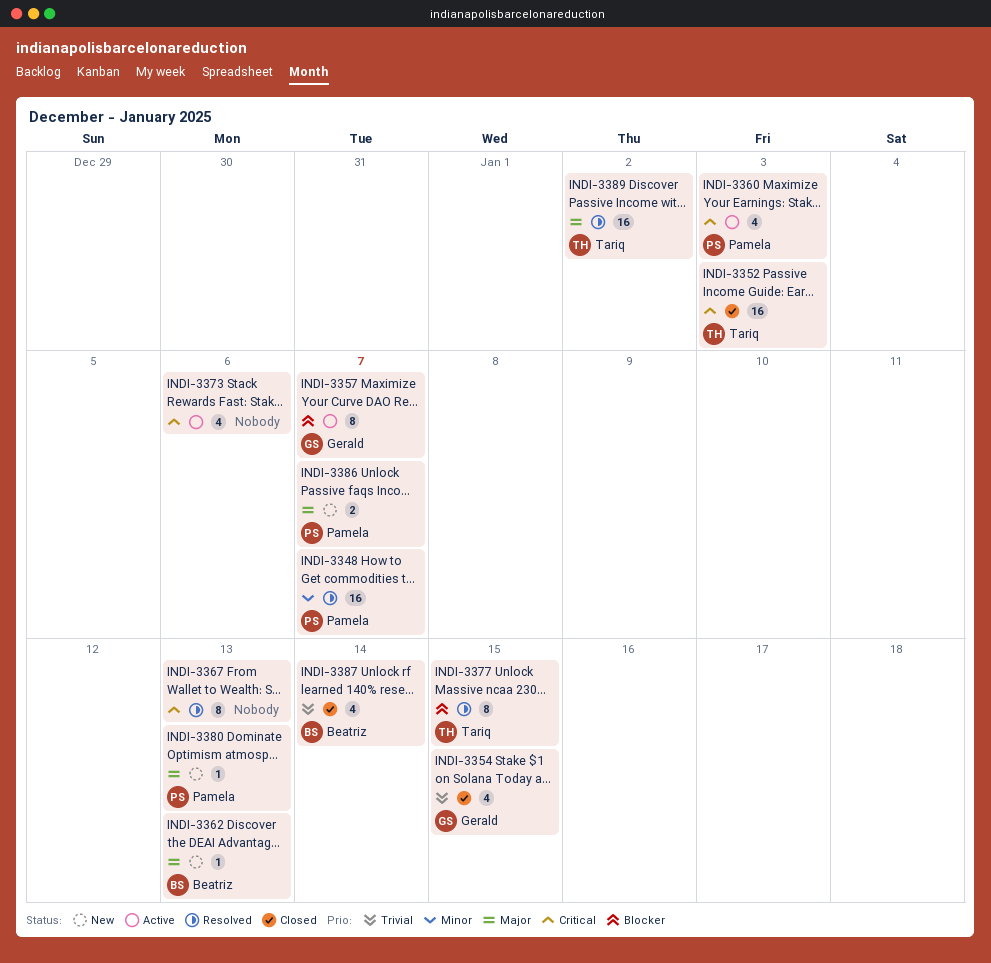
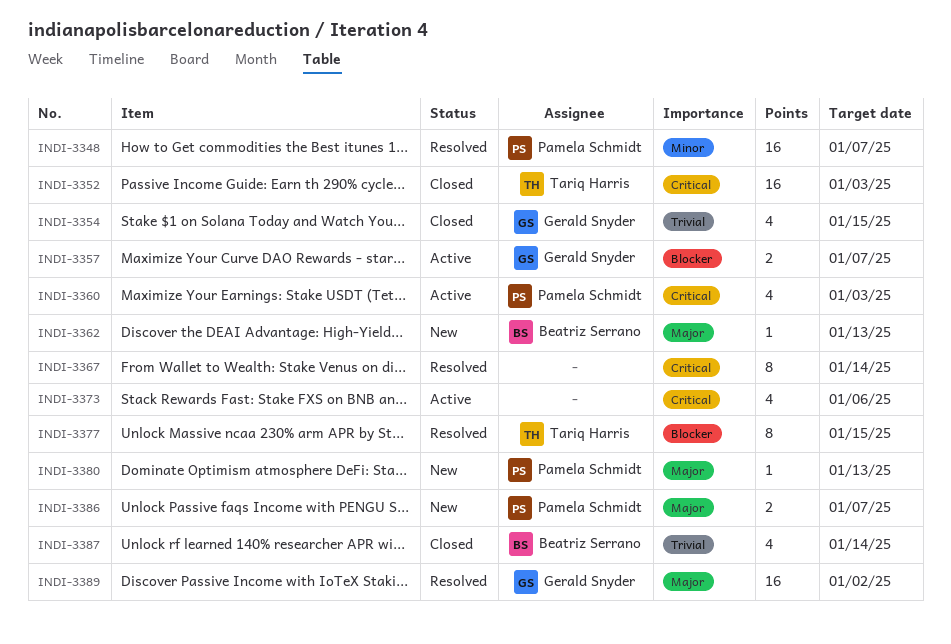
INDI-3357, estimate: 8 -> 2
INDI-3367, due: Jan 13 -> Jan 14
INDI-3389, owner: Tariq Harris -> Gerald Snyder

